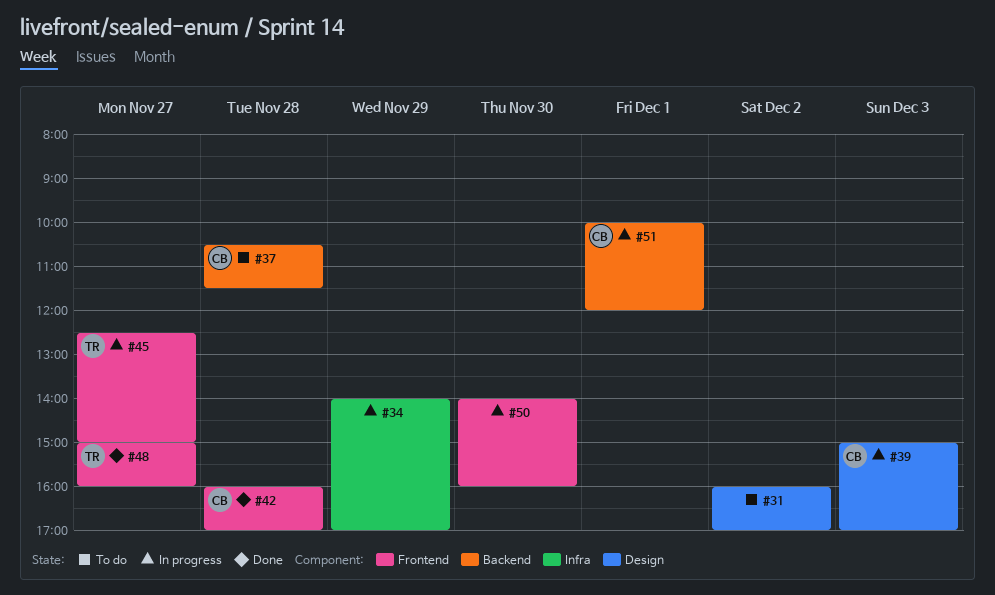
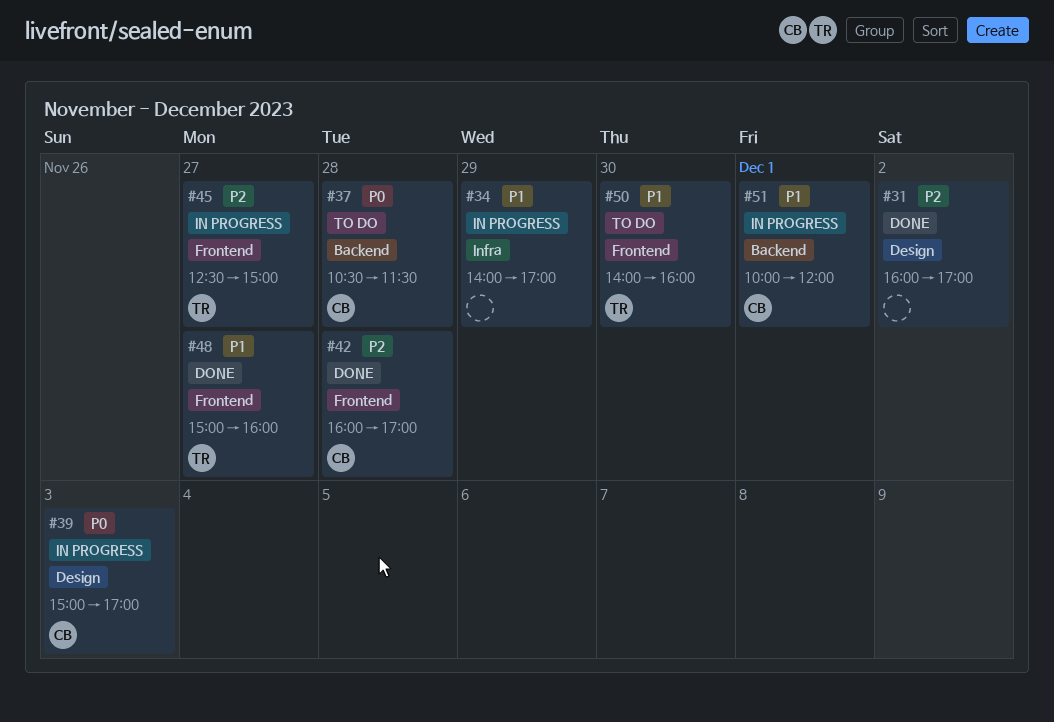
#31, status: To do -> Done
#50, status: In progress -> To do
#50, owner: none -> TR

